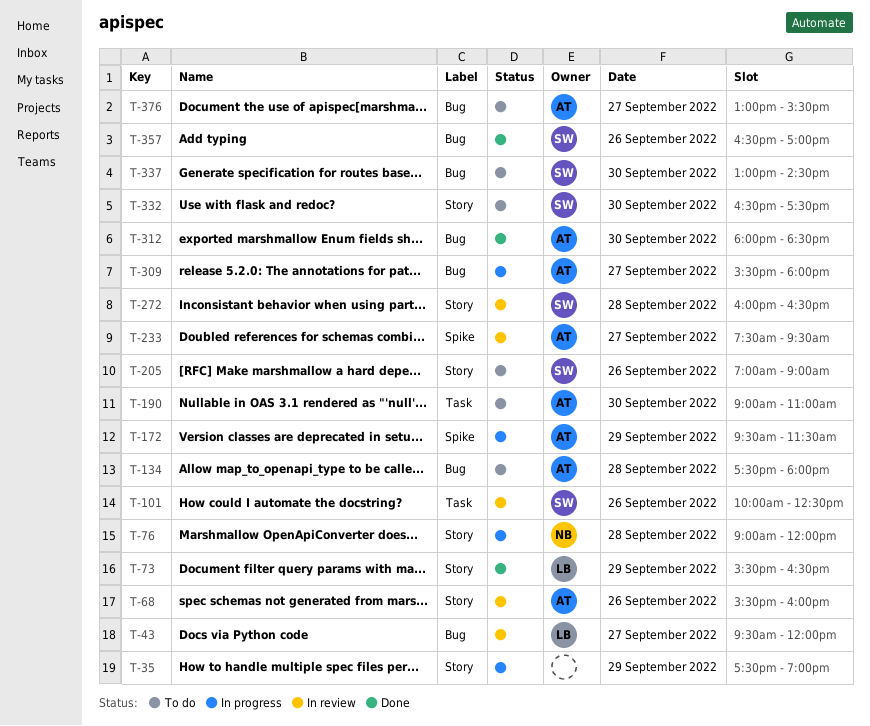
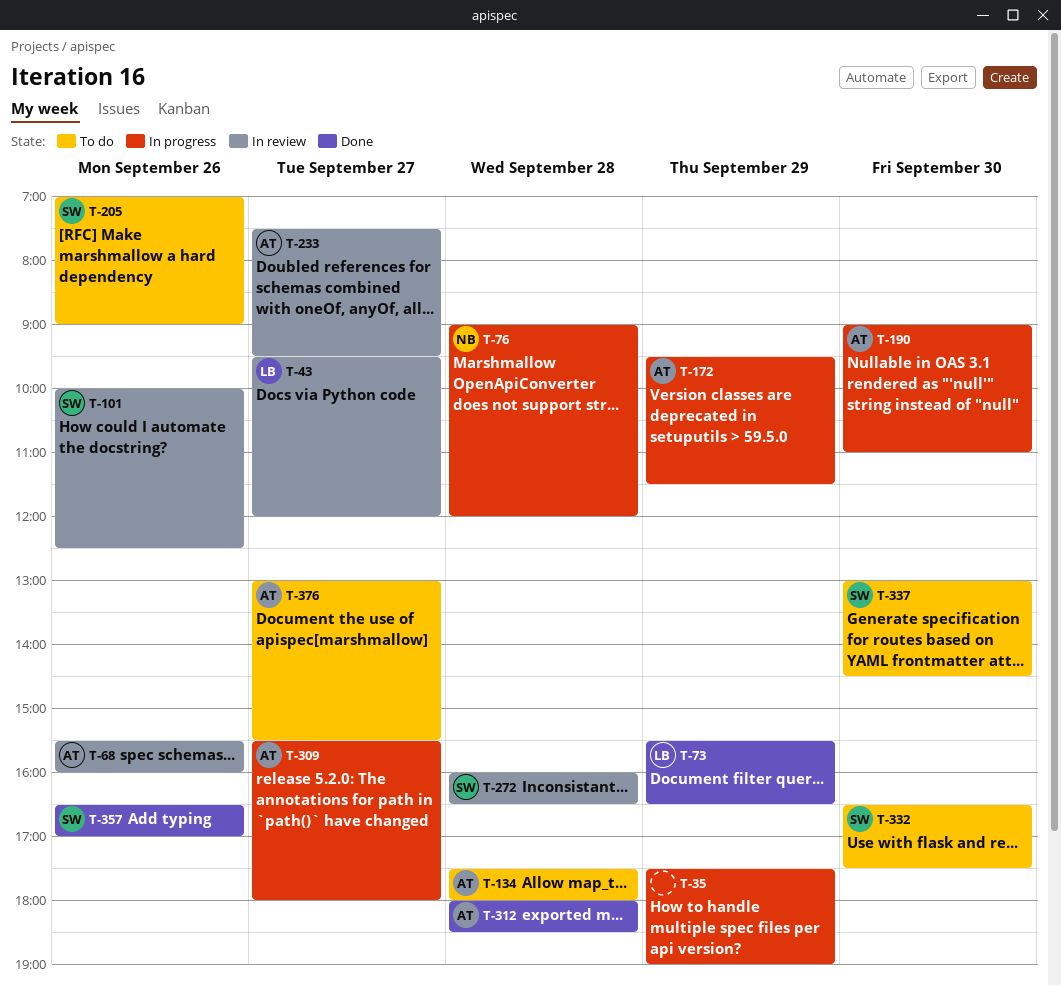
T-190, status: To do -> In progress
T-312, day: Sep 30 -> Sep 28

